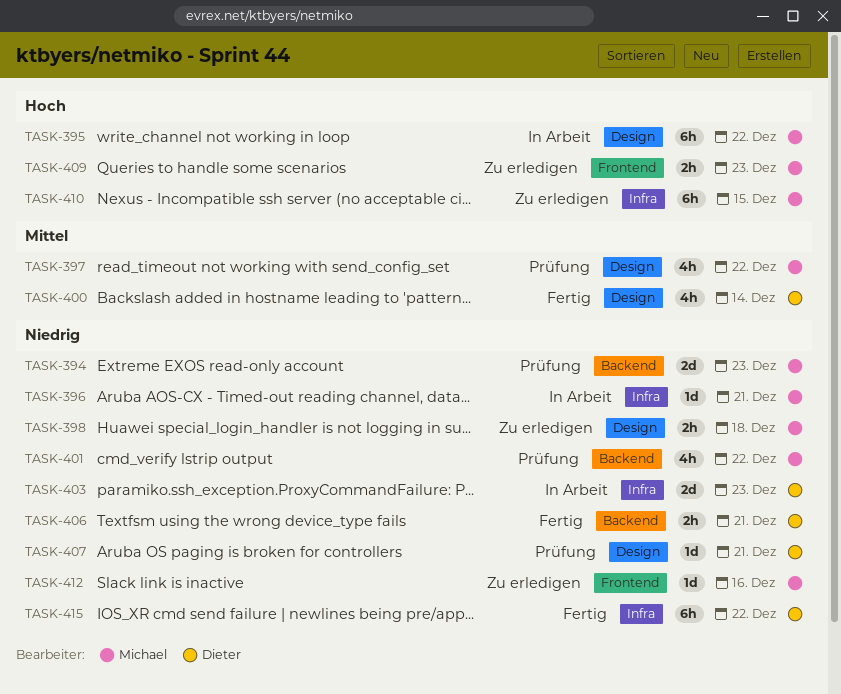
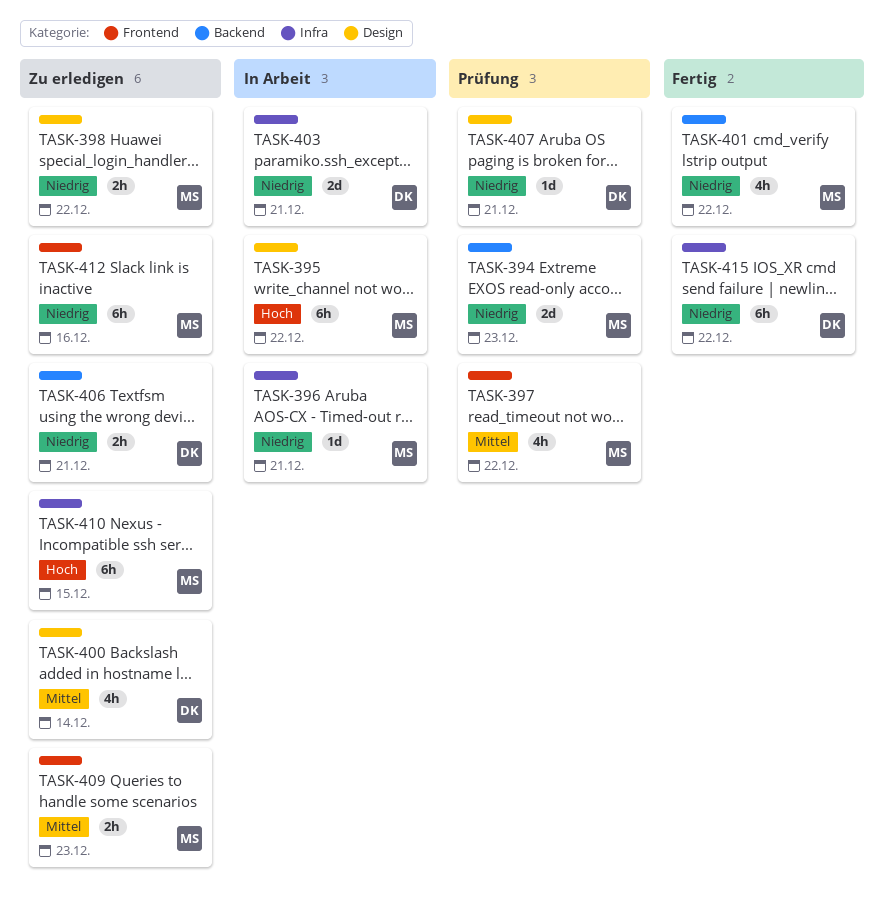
TASK-397, label: Design -> Frontend
TASK-398, due: Dec 18 -> Dec 22
TASK-400, status: Fertig -> Zu erledigen
TASK-401, status: Prüfung -> Fertig
TASK-403, due: Dec 23 -> Dec 21
TASK-406, status: Fertig -> Zu erledigen
TASK-409, priority: Hoch -> Mittel
TASK-412, estimate: 1d -> 6h

